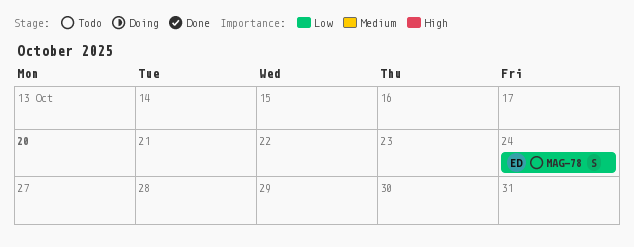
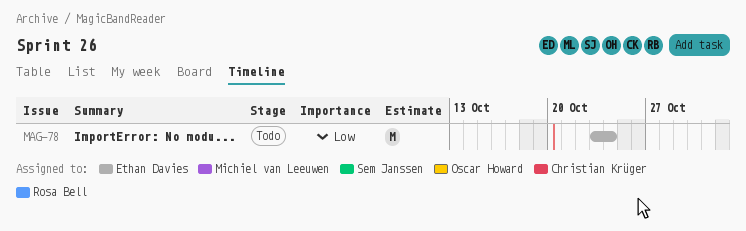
MAG-78, estimate: S -> M
MAG-78, start: Oct 24 -> Oct 23

